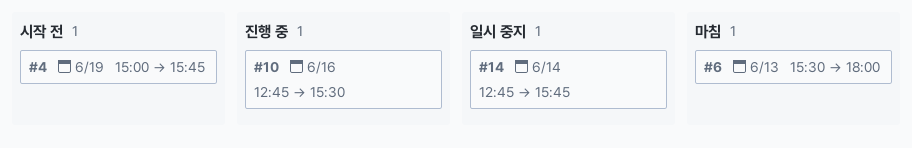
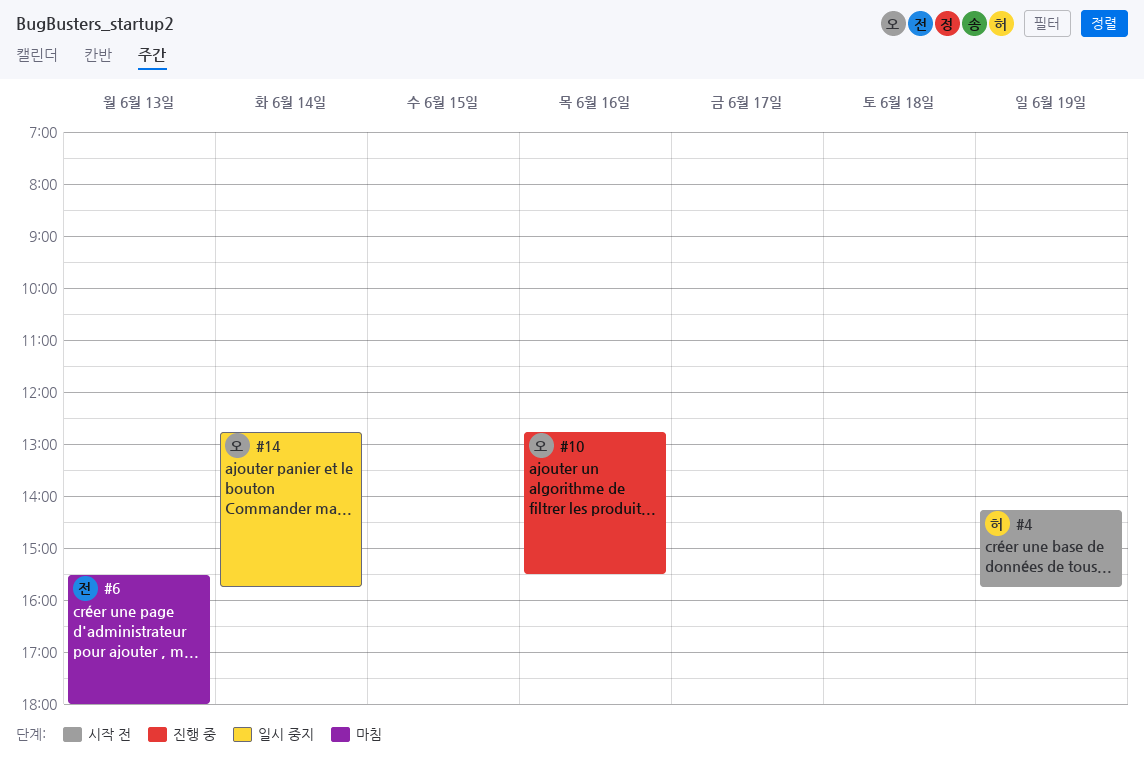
#4, begins: 15:00 -> 14:15

